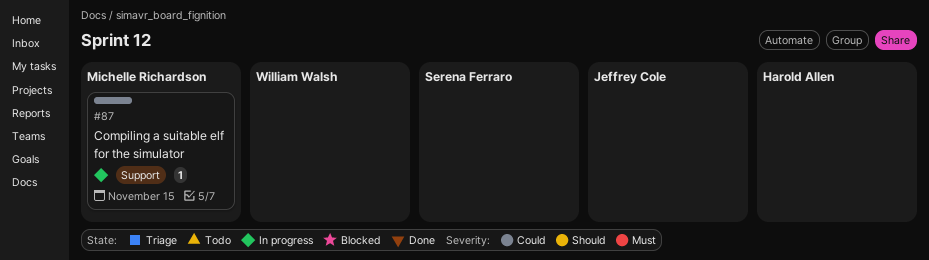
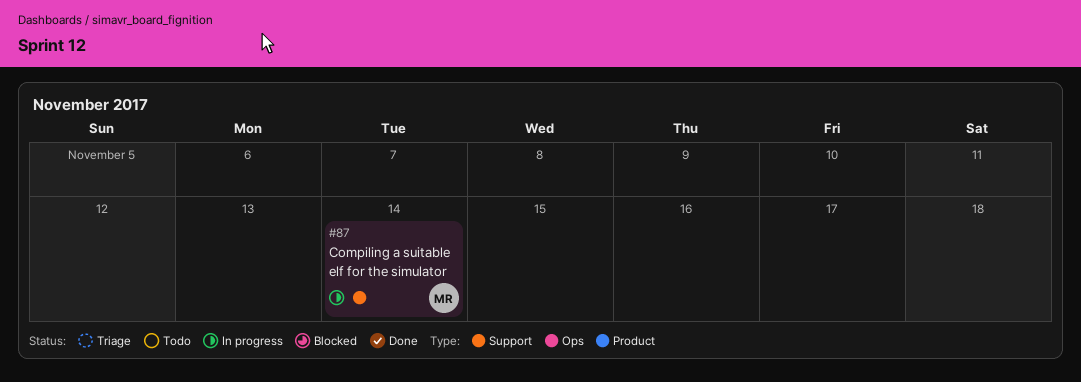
#87, due: Nov 15 -> Nov 14

